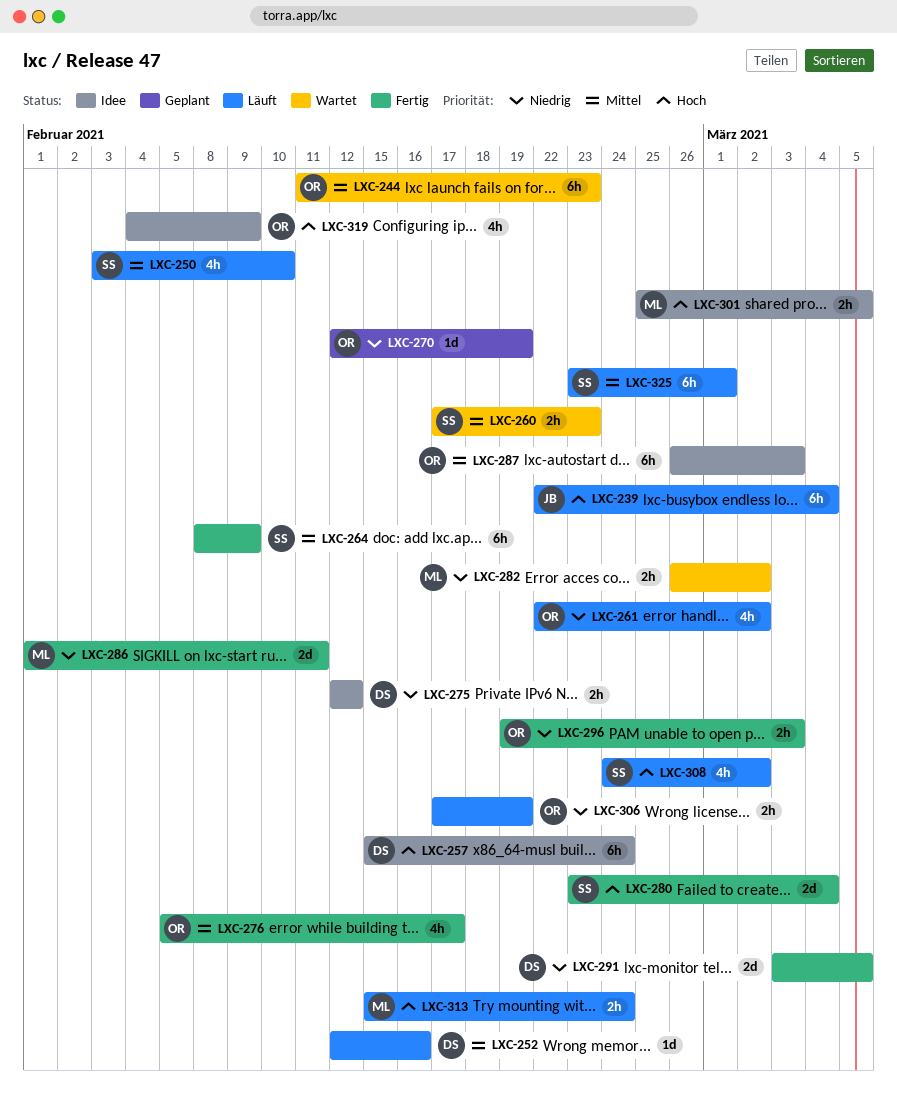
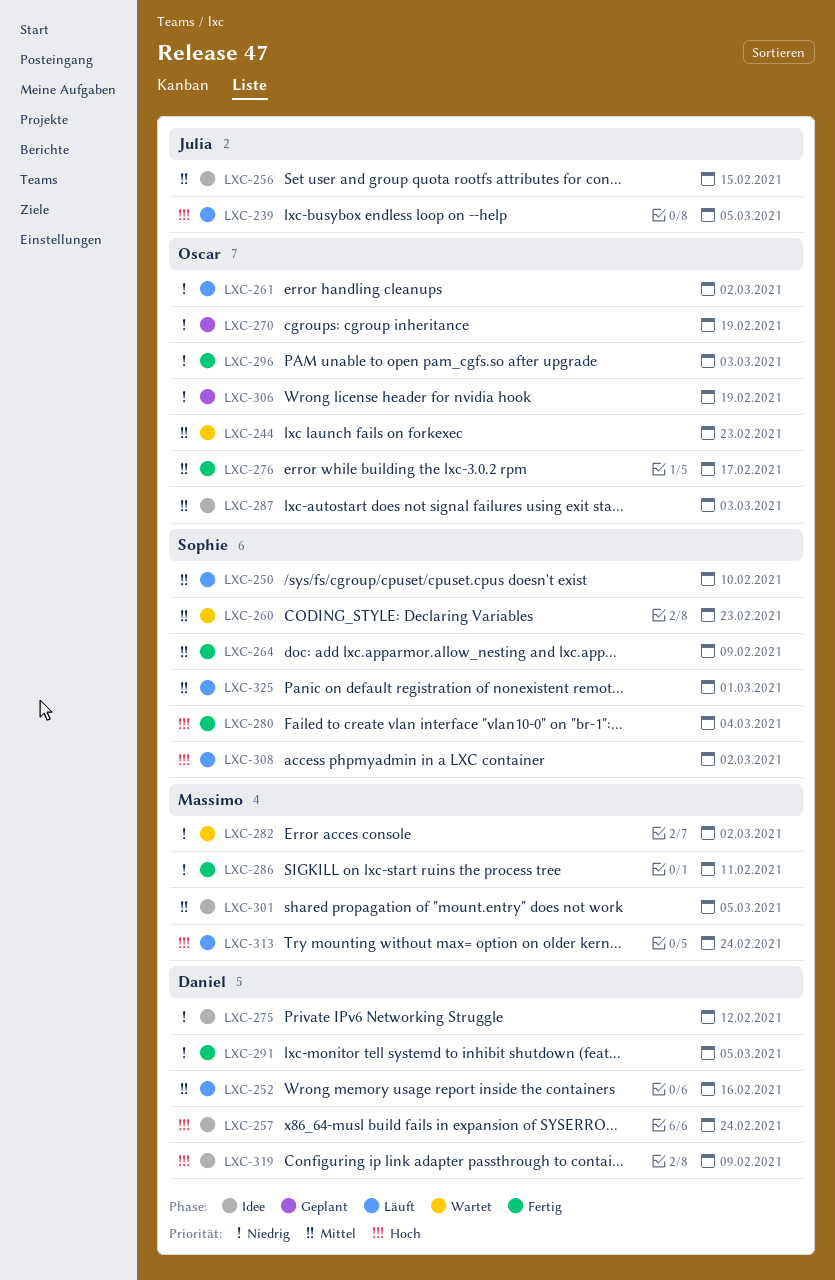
LXC-239, due: Mar 4 -> Mar 5
LXC-256: none -> present
LXC-301, priority: Hoch -> Mittel
LXC-306, status: Läuft -> Geplant
LXC-319, owner: Oscar -> Daniel

